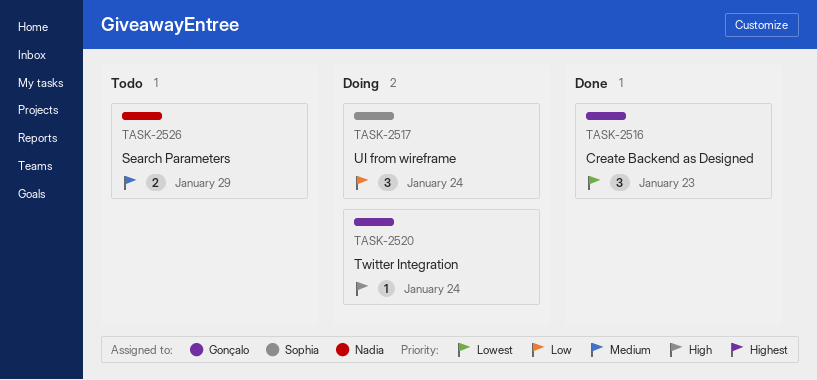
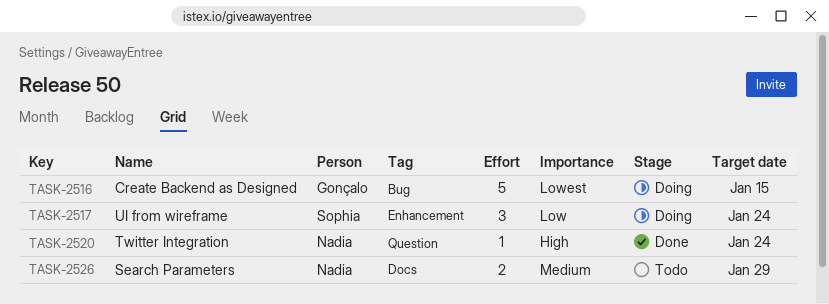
TASK-2516, status: Done -> Doing
TASK-2516, estimate: 3 -> 5
TASK-2516, due: Jan 23 -> Jan 15
TASK-2520, status: Doing -> Done
TASK-2520, owner: Gonçalo -> Nadia

